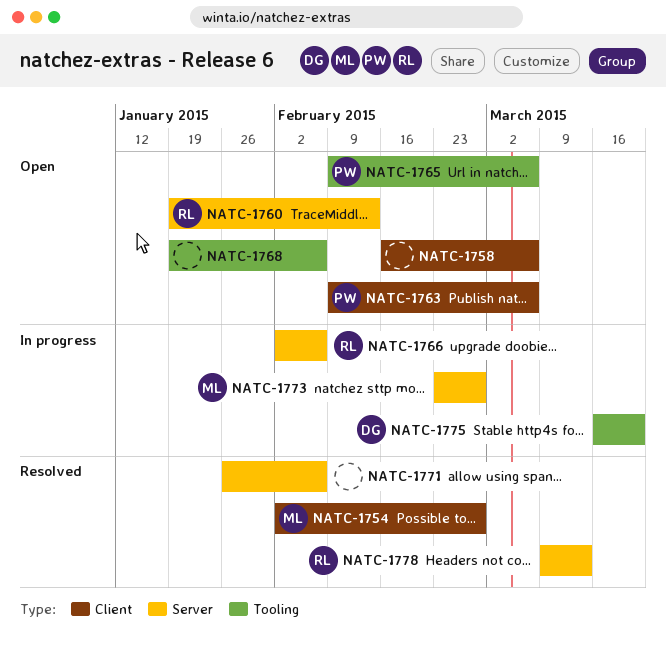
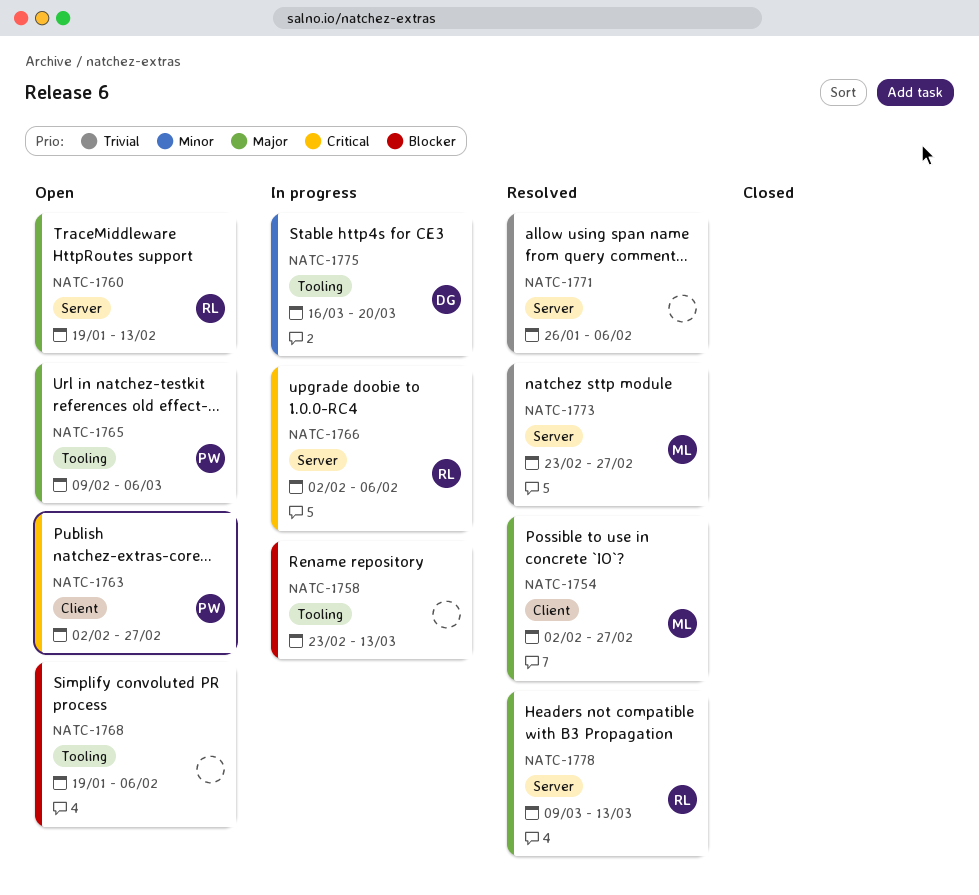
NATC-1758, status: Open -> In progress
NATC-1758, label: Client -> Tooling
NATC-1758, start: Feb 16 -> Feb 23
NATC-1758, due: Mar 6 -> Mar 13
NATC-1763, start: Feb 9 -> Feb 2
NATC-1763, due: Mar 6 -> Feb 27
NATC-1773, status: In progress -> Resolved

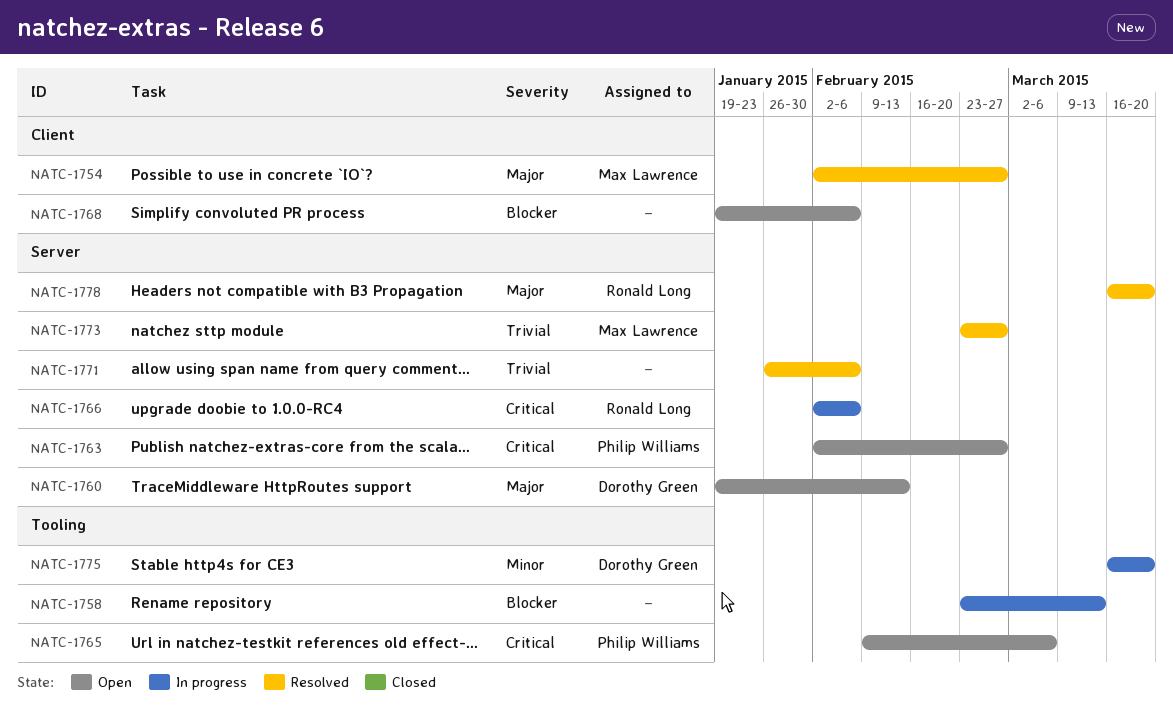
NATC-1760, owner: Ronald Long -> Dorothy Green
NATC-1763, label: Client -> Server
NATC-1765, priority: Major -> Critical
NATC-1768, label: Tooling -> Client
NATC-1778, start: Mar 9 -> Mar 16
NATC-1778, due: Mar 13 -> Mar 20

